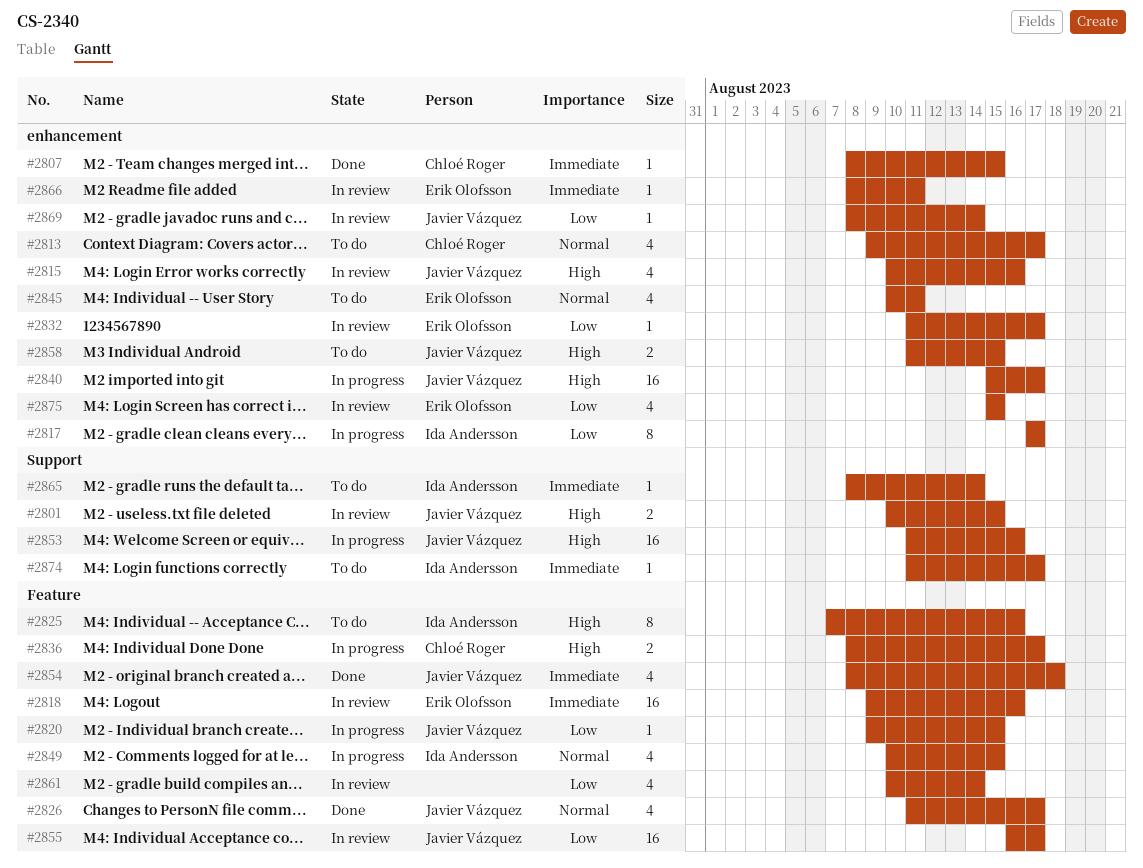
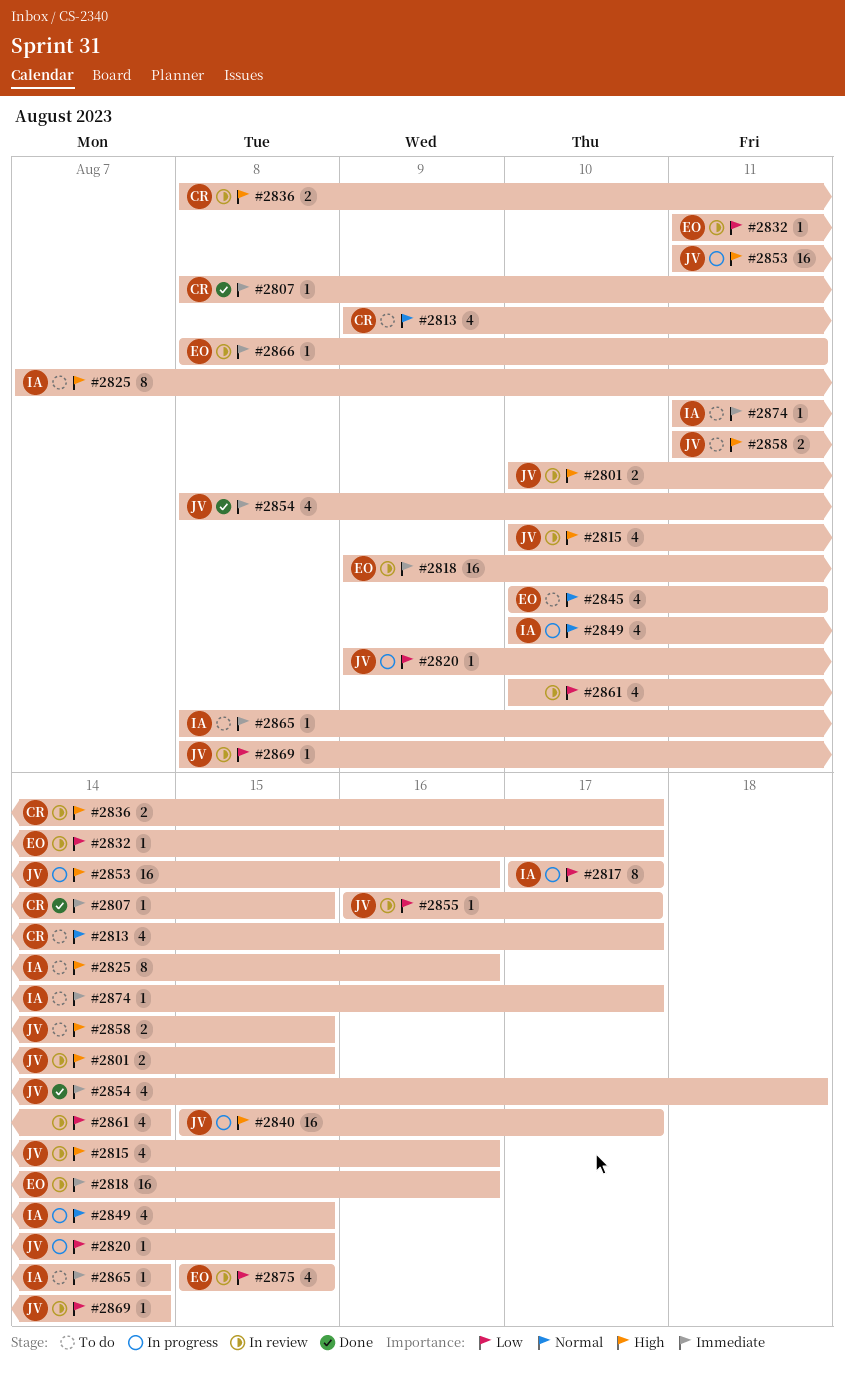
#2826: present -> none
#2836, status: In progress -> In review
#2855, estimate: 16 -> 1

